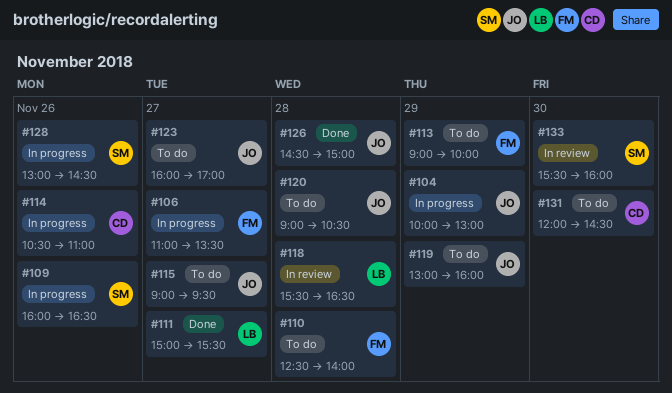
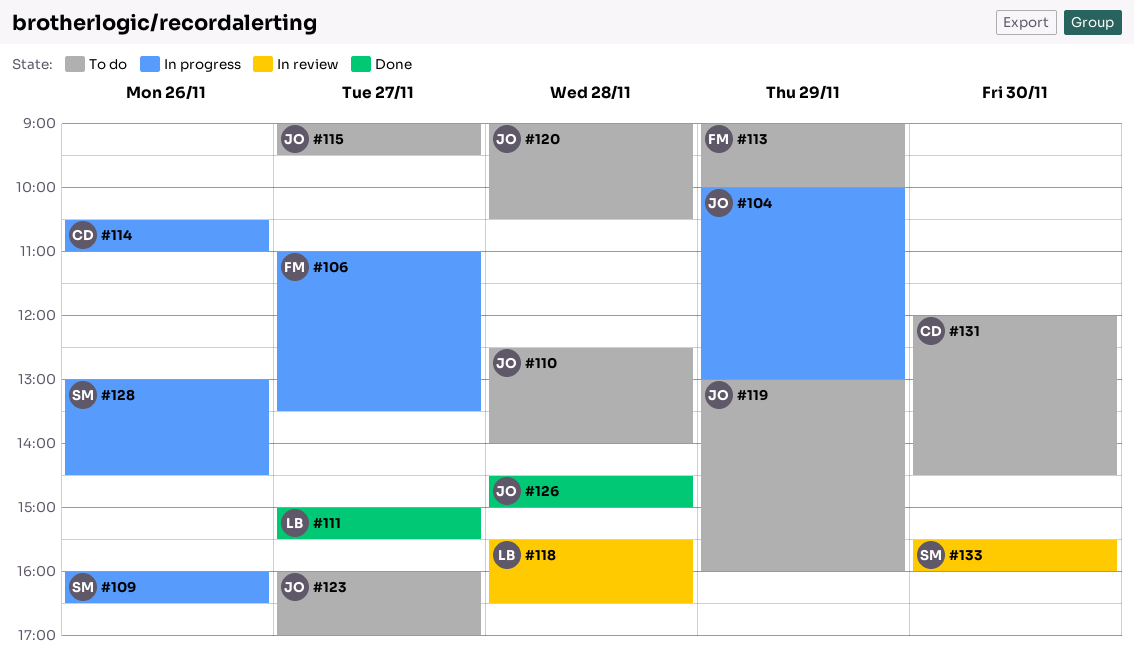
#110, owner: FM -> JO

